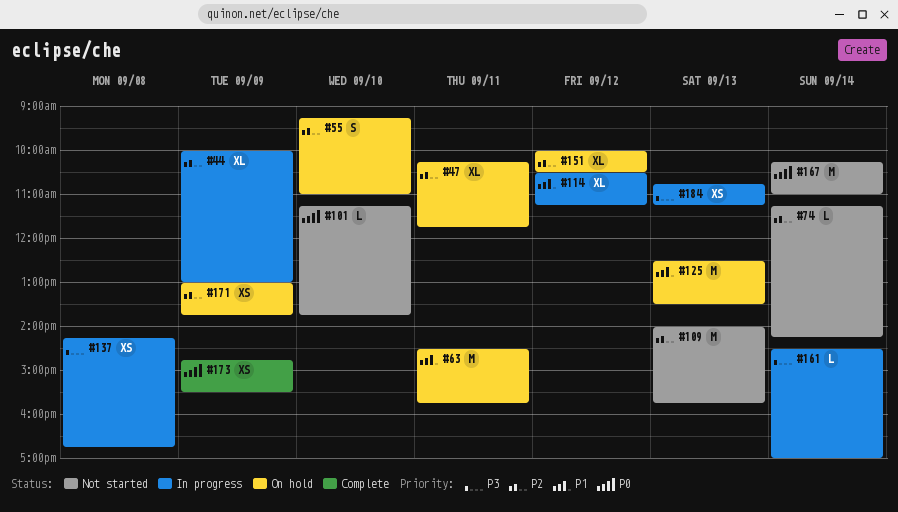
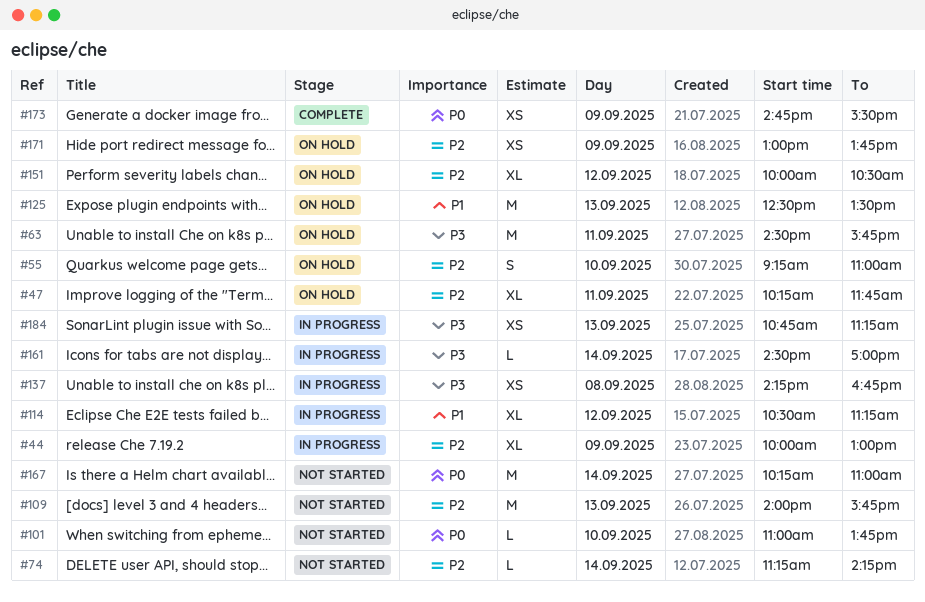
#63, priority: P1 -> P3
#101, begins: 11:15 -> 11:00

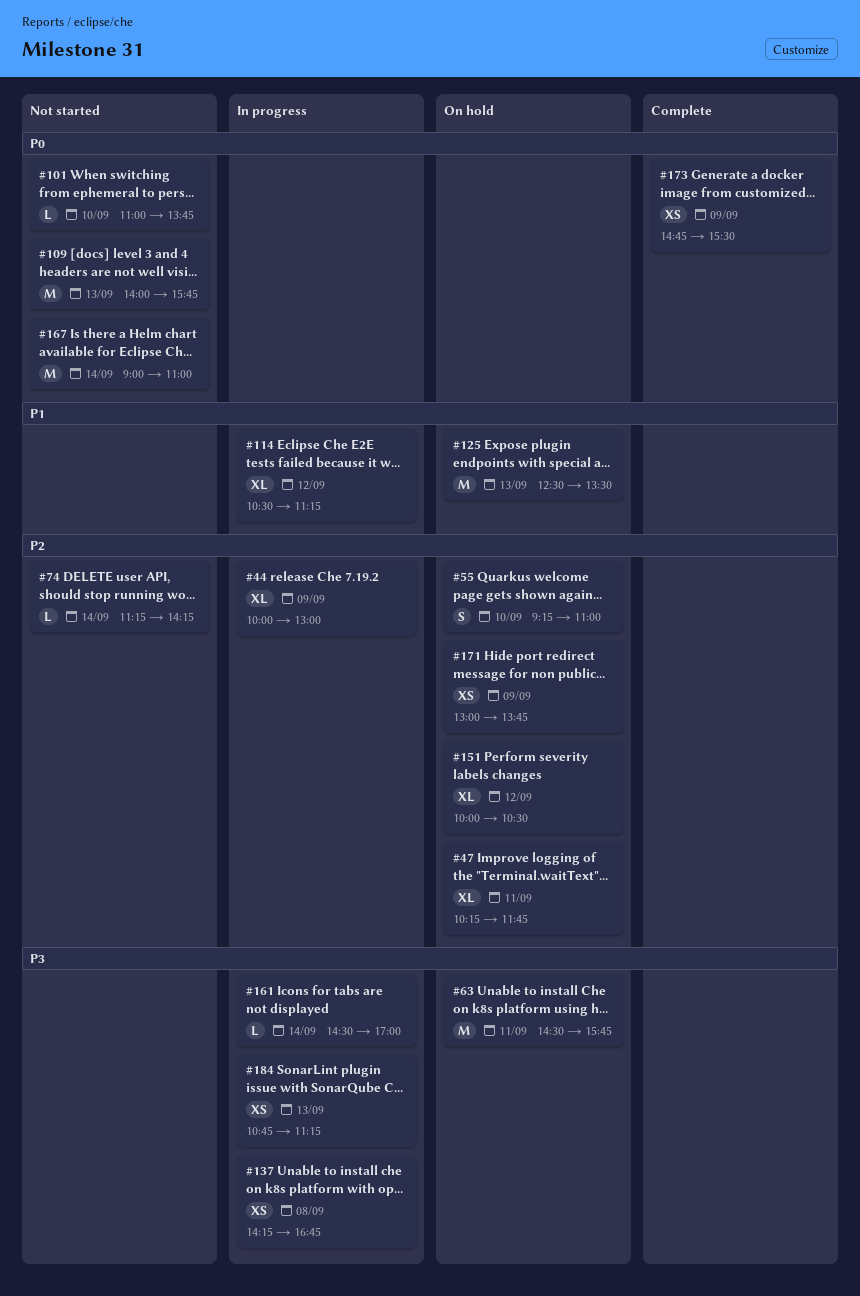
#109, priority: P2 -> P0
#167, begins: 10:15 -> 09:00

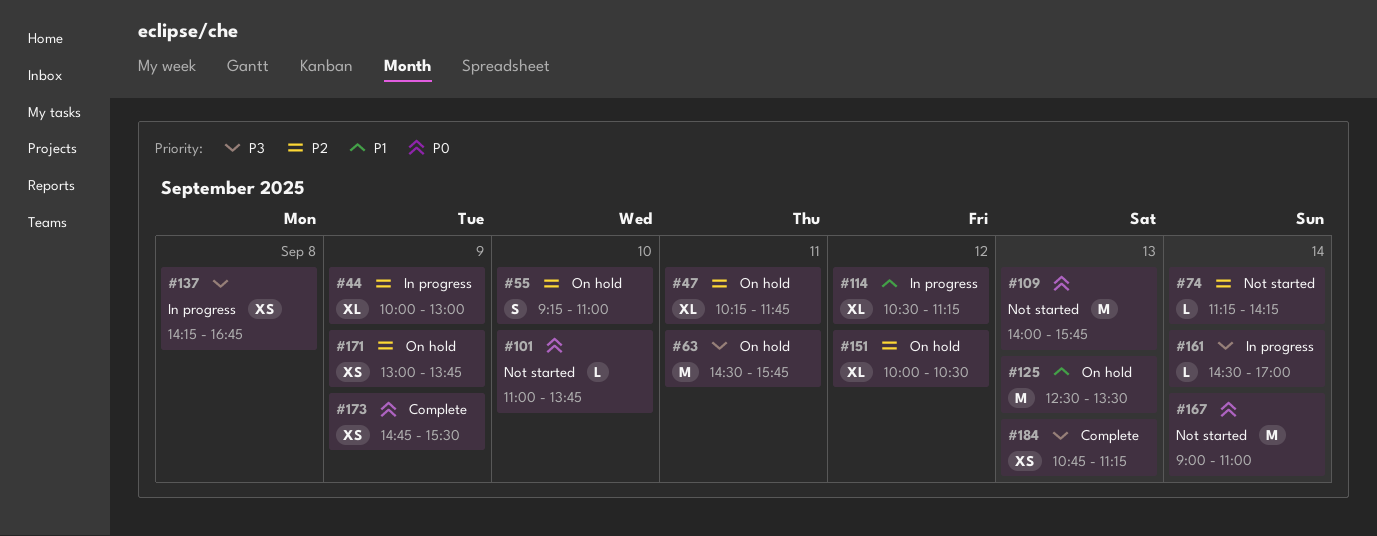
#184, status: In progress -> Complete

